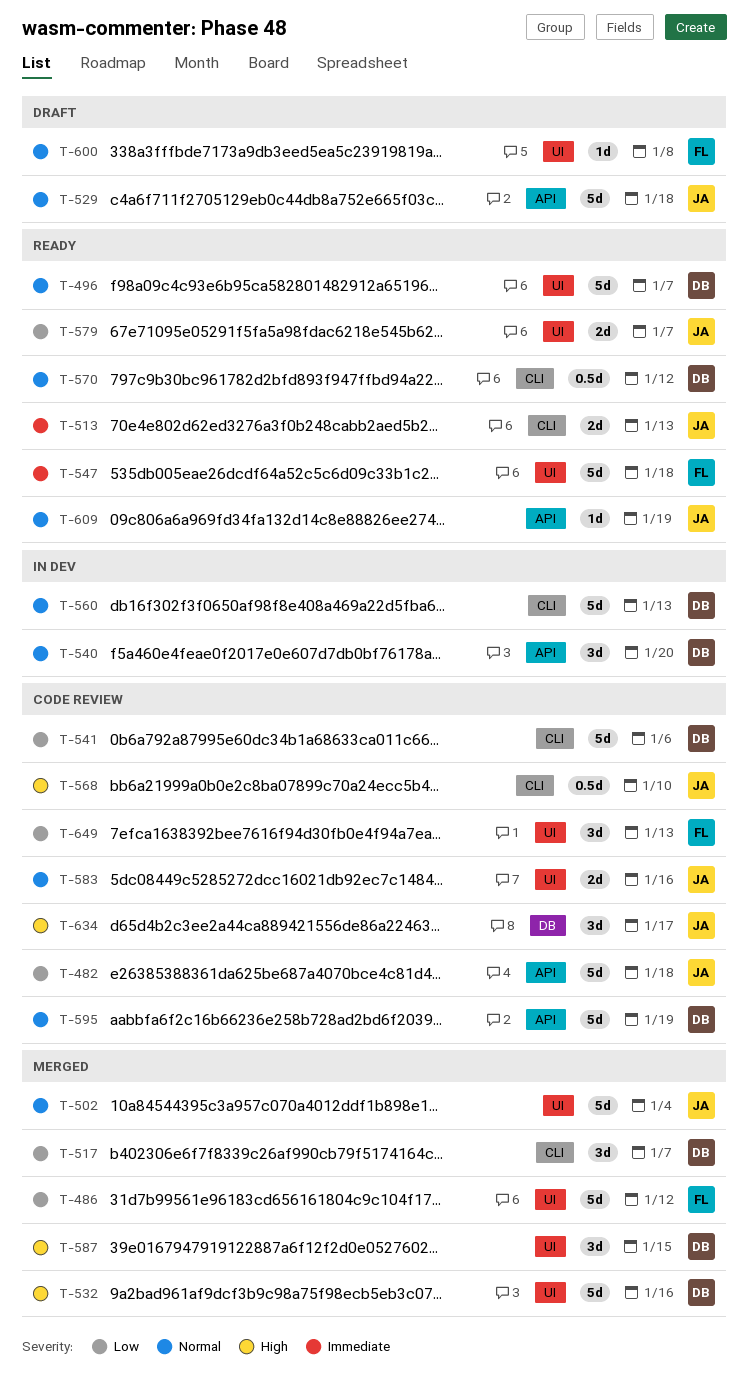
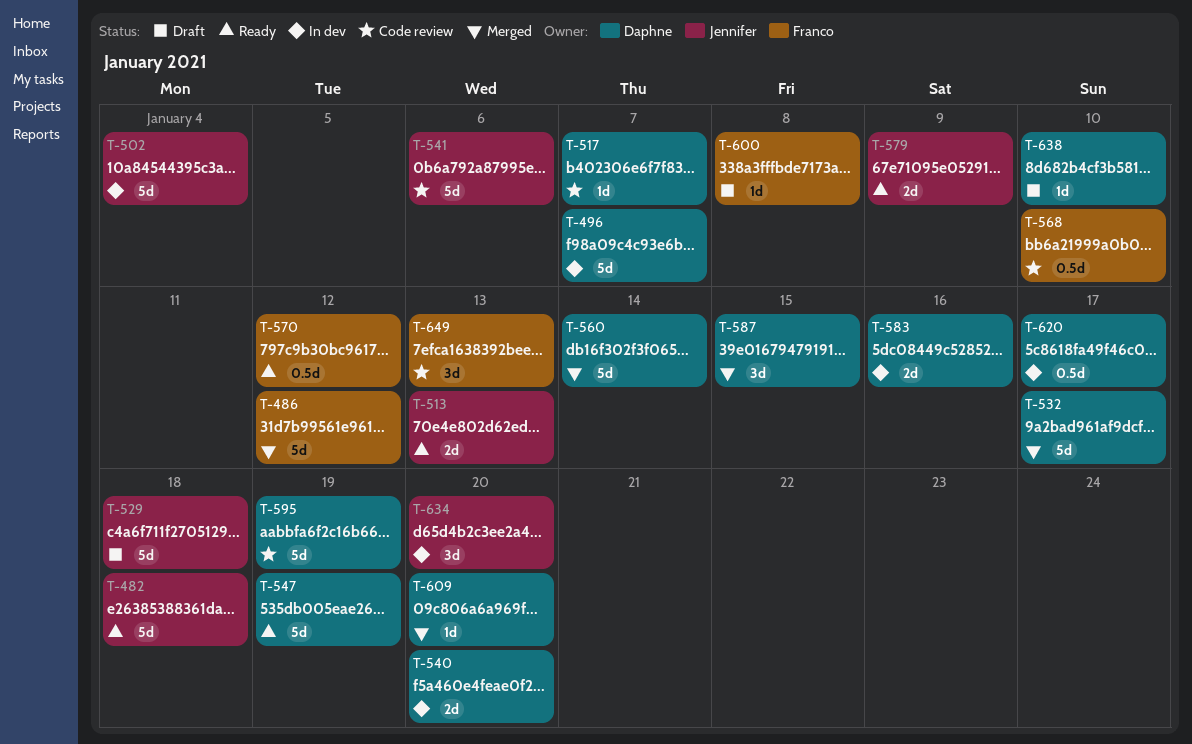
T-482, status: Code review -> Ready
T-496, status: Ready -> In dev
T-502, status: Merged -> In dev
T-517, status: Merged -> Code review
T-517, estimate: 3d -> 1d
T-532, due: Jan 16 -> Jan 17
T-540, estimate: 3d -> 2d
T-541, owner: Daphne -> Jennifer
T-547, owner: Franco -> Daphne
T-547, due: Jan 18 -> Jan 19
T-560, status: In dev -> Merged
T-560, due: Jan 13 -> Jan 14
T-568, owner: Jennifer -> Franco
T-570, owner: Daphne -> Franco
T-579, due: Jan 7 -> Jan 9
T-583, status: Code review -> In dev
T-583, owner: Jennifer -> Daphne
T-609, status: Ready -> Merged
T-609, owner: Jennifer -> Daphne
T-609, due: Jan 19 -> Jan 20
T-620: none -> present
T-634, status: Code review -> In dev
T-634, due: Jan 17 -> Jan 20
T-638: none -> present

